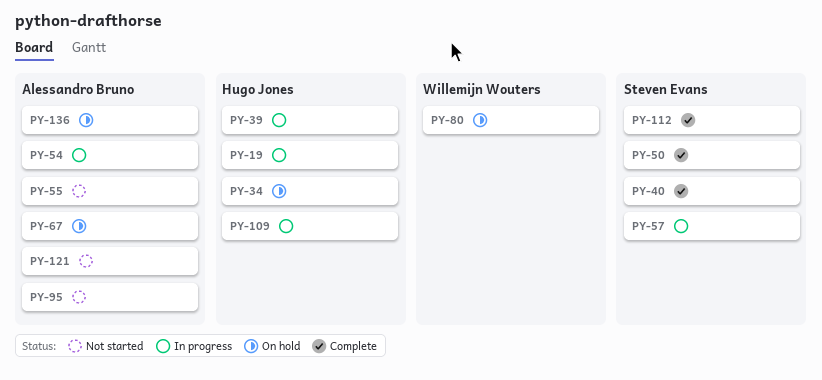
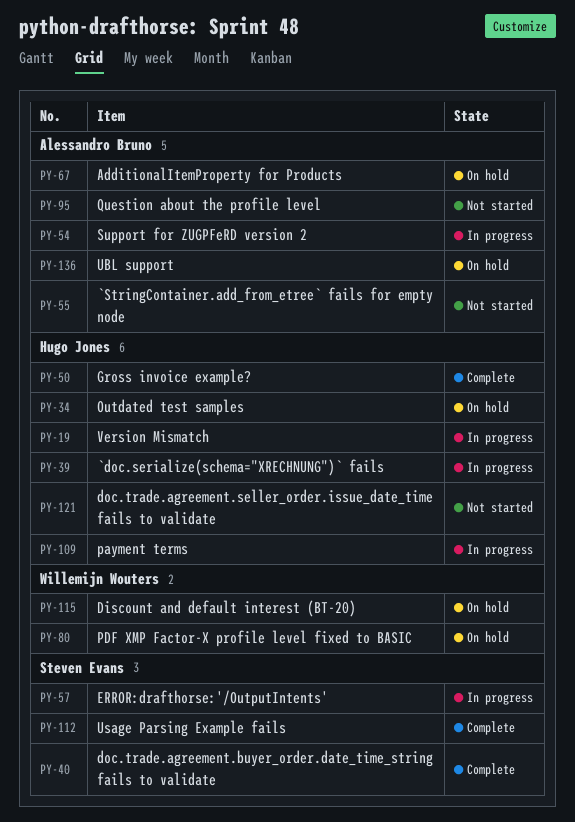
PY-50, owner: Steven Evans -> Hugo Jones
PY-115: none -> present
PY-121, owner: Alessandro Bruno -> Hugo Jones

